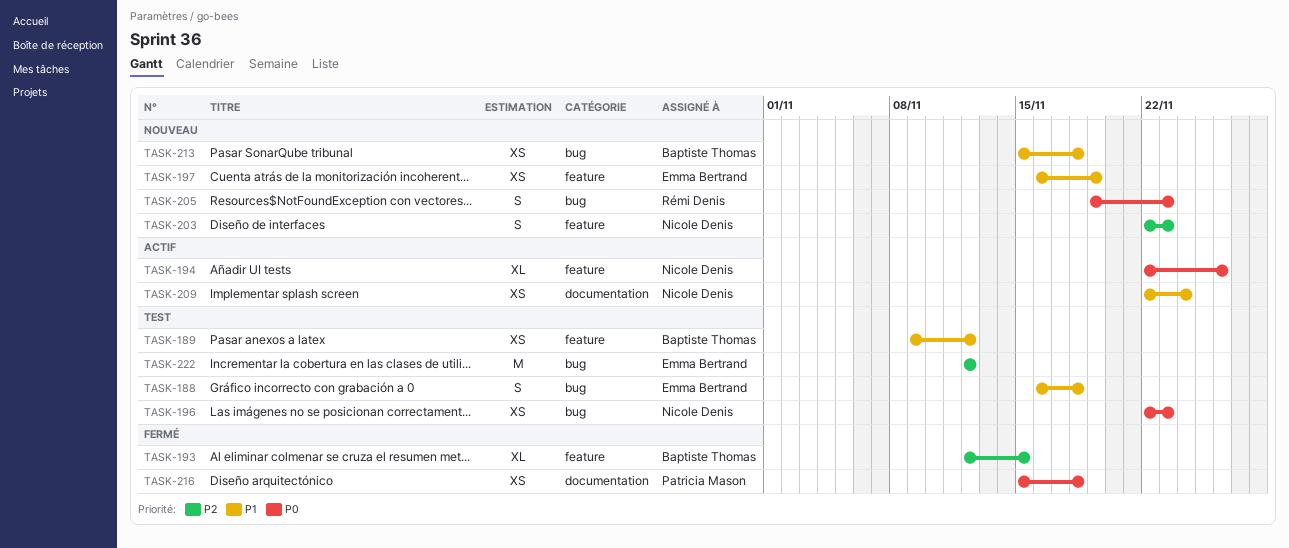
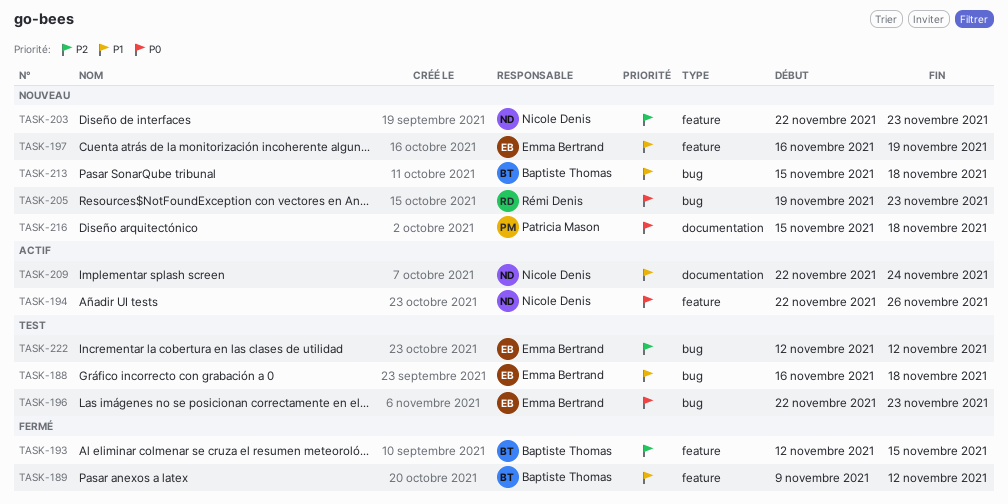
TASK-189, status: Test -> Fermé
TASK-196, owner: Nicole Denis -> Emma Bertrand
TASK-216, status: Fermé -> Nouveau

